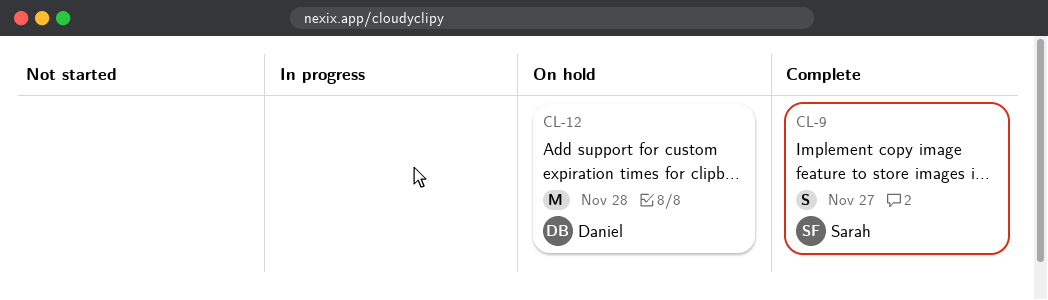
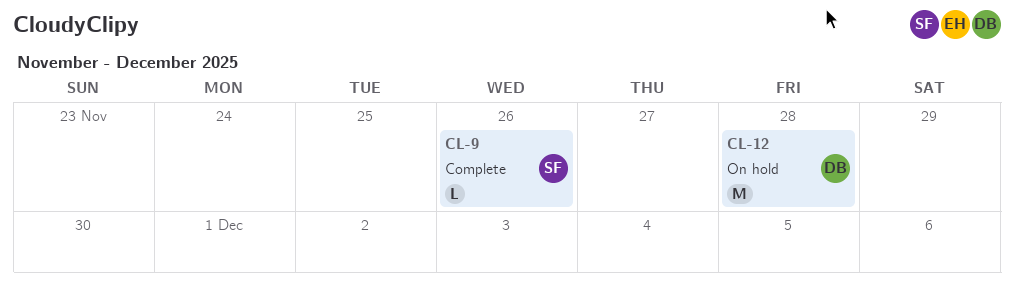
CL-9, estimate: S -> L
CL-9, due: Nov 27 -> Nov 26

